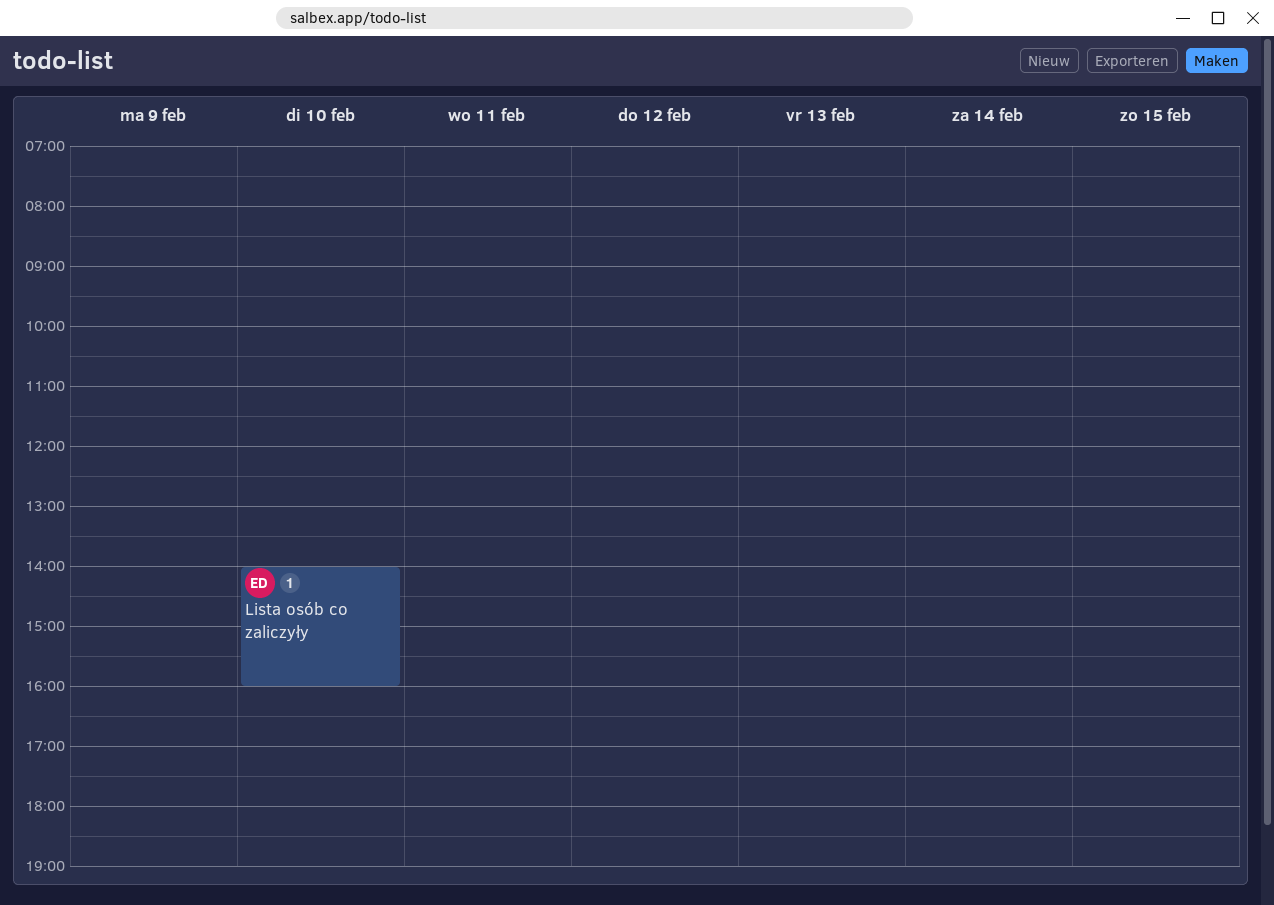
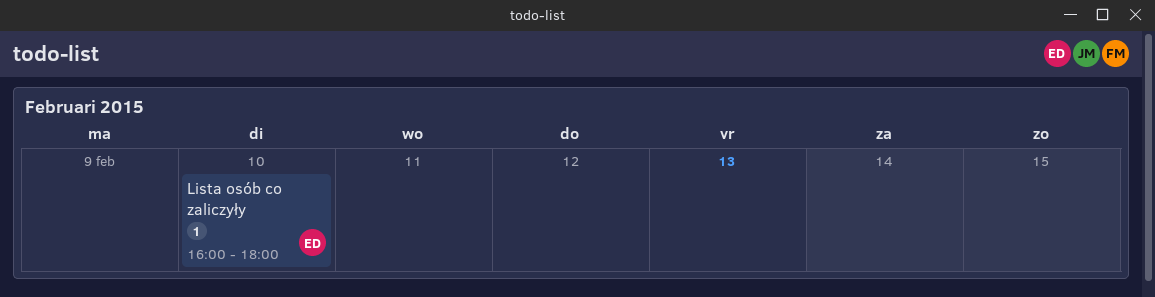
Lista osób co zaliczyły, begins: 14:00 -> 16:00
Lista osób co zaliczyły, ends: 16:00 -> 18:00

